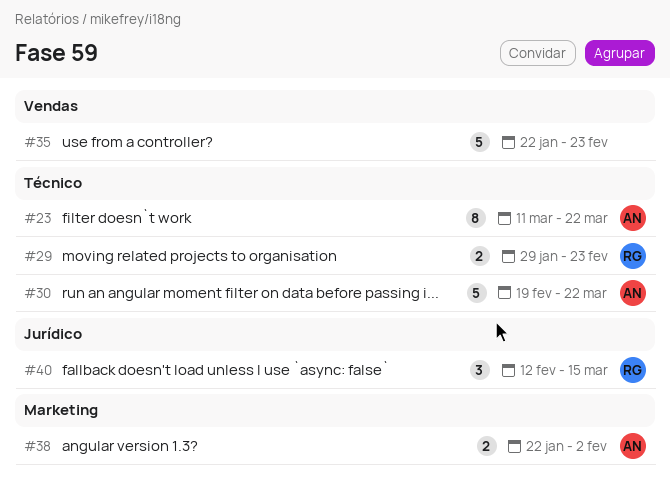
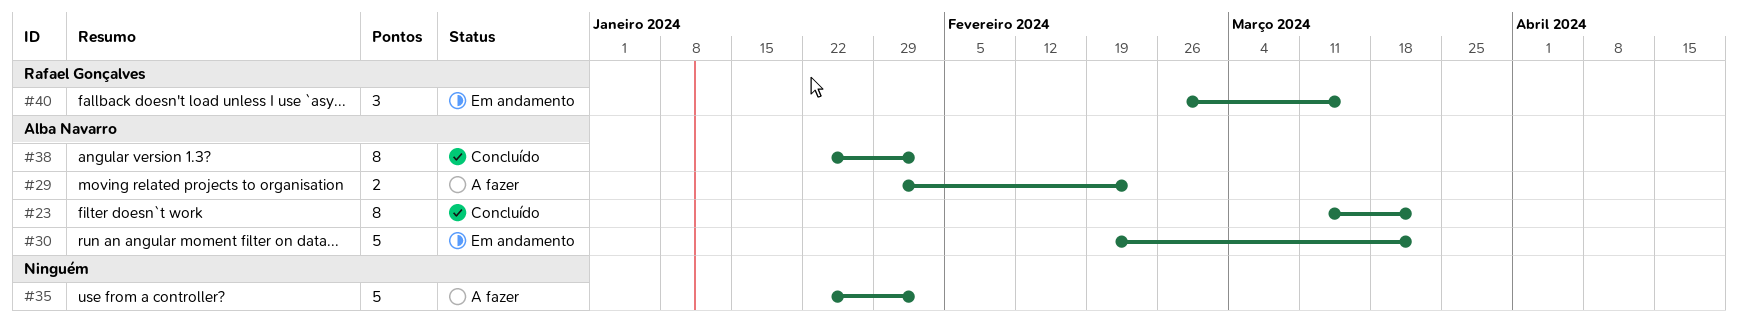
#29, owner: Rafael Gonçalves -> Alba Navarro
#35, due: Feb 23 -> Feb 2
#38, estimate: 2 -> 8
#40, start: Feb 12 -> Feb 26

